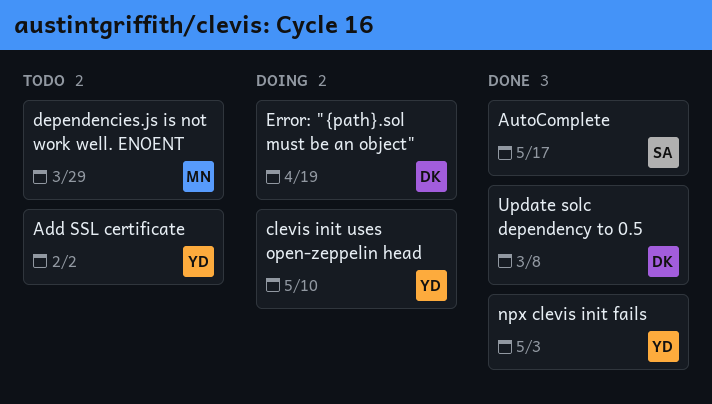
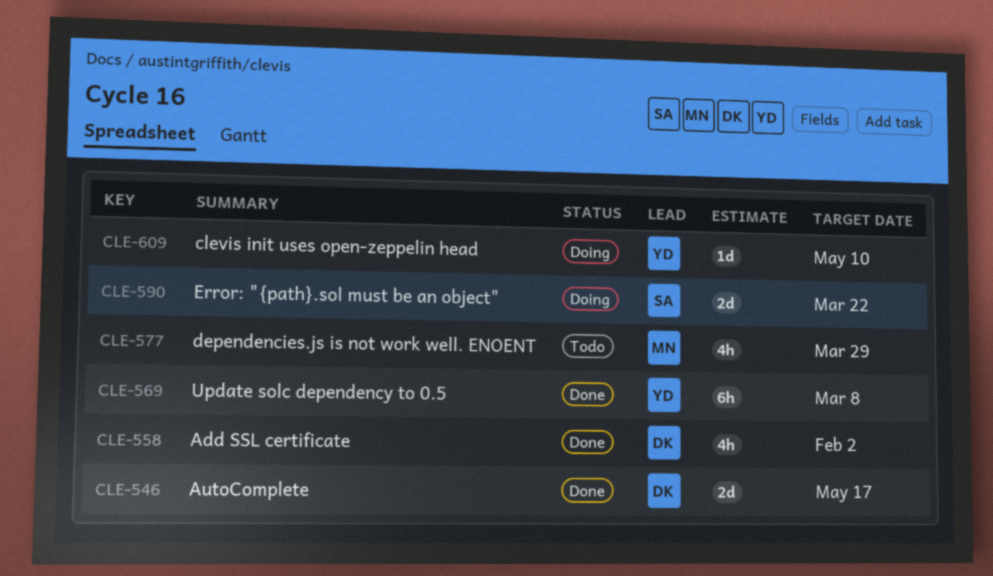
Add SSL certificate, status: Todo -> Done
Add SSL certificate, owner: YD -> DK
AutoComplete, owner: SA -> DK
Error: "{path}.sol must be an object", owner: DK -> SA
Error: "{path}.sol must be an object", due: Apr 19 -> Mar 22
npx clevis init fails: present -> none
Update solc dependency to 0.5, owner: DK -> YD

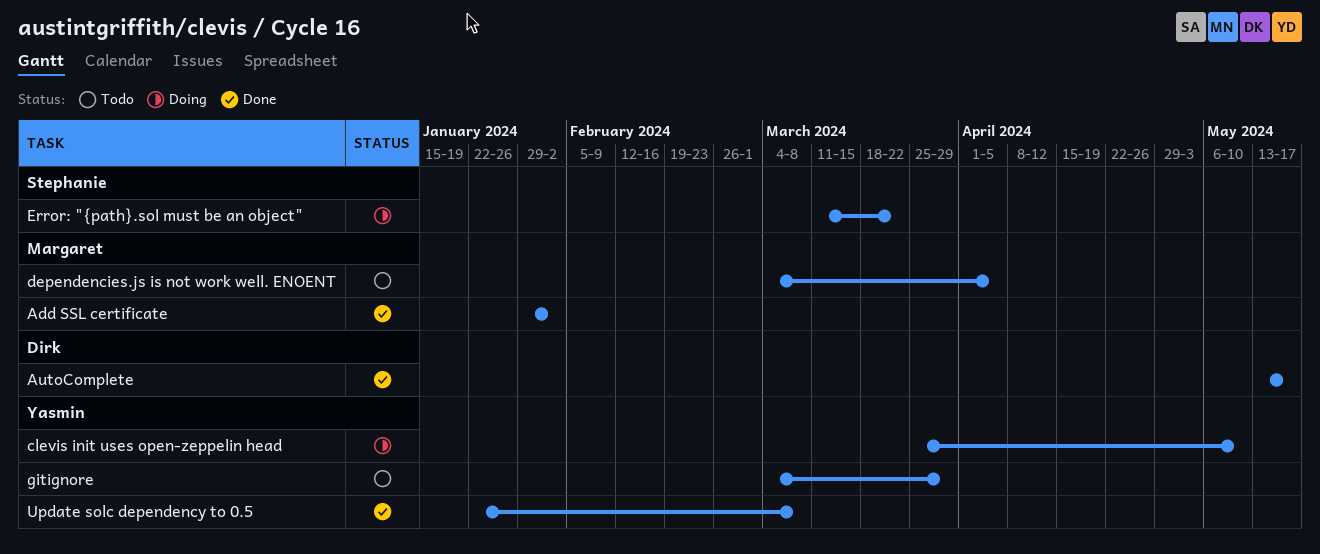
Add SSL certificate, owner: Dirk -> Margaret
dependencies.js is not work well. ENOENT, due: Mar 29 -> Apr 5
gitignore: none -> present

